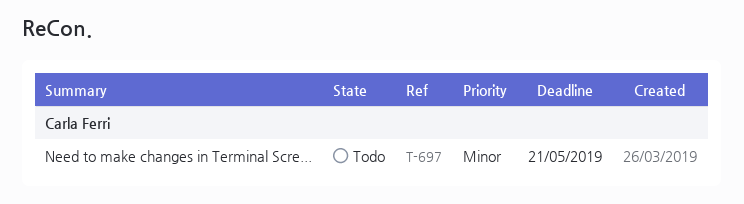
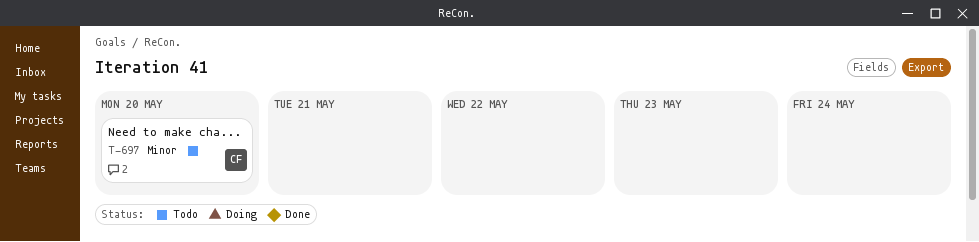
T-697, due: May 21 -> May 20

